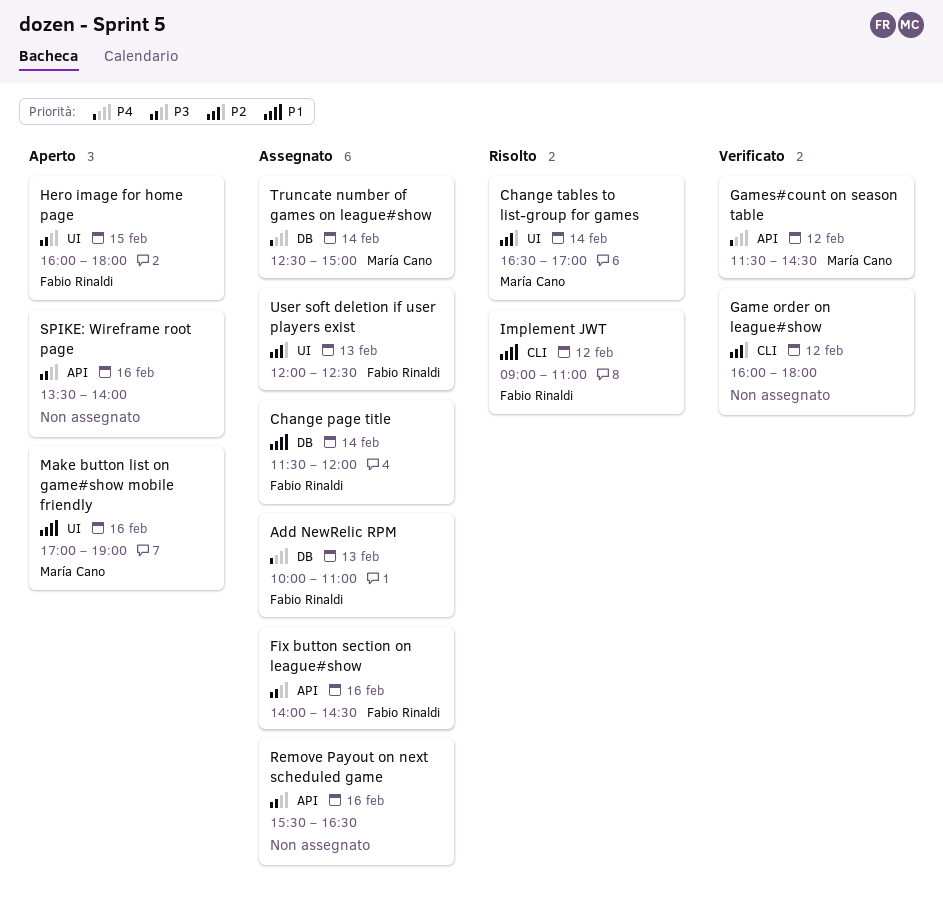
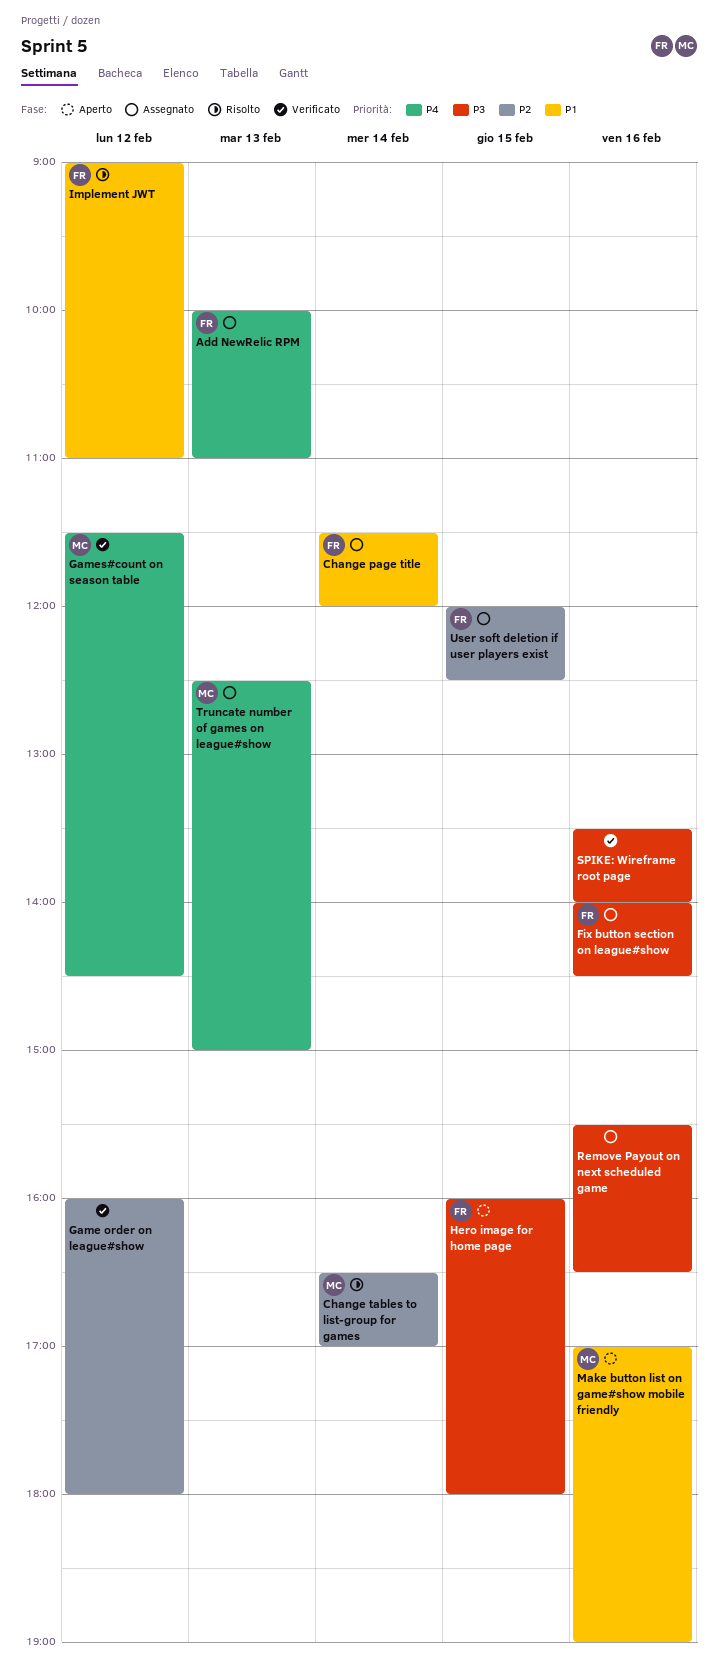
SPIKE: Wireframe root page, status: Aperto -> Verificato
Truncate number of games on league#show, day: Feb 14 -> Feb 13
User soft deletion if user players exist, day: Feb 13 -> Feb 15

